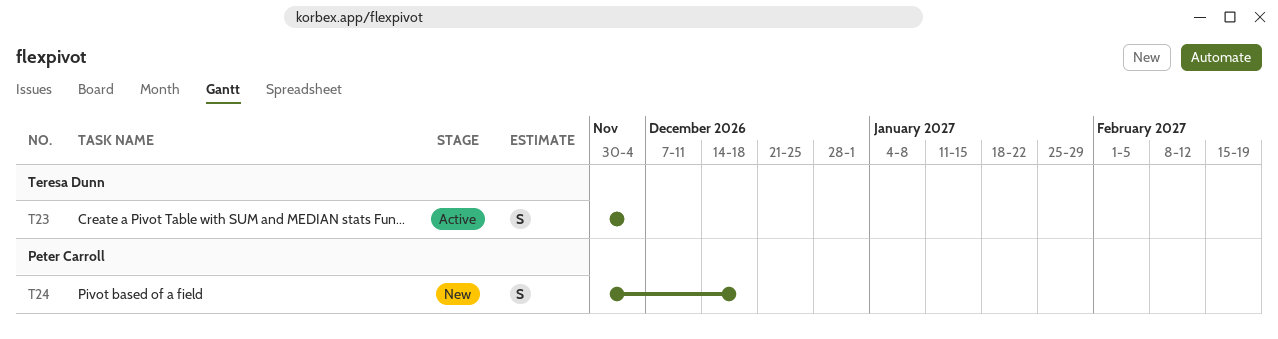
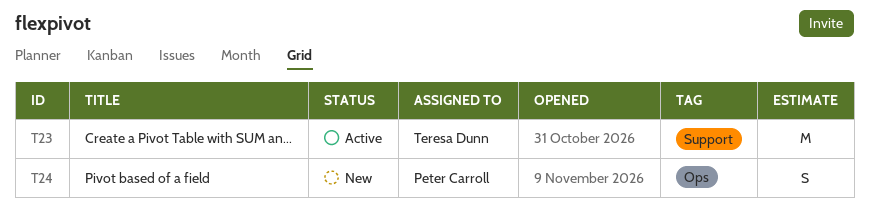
T23, estimate: S -> M

